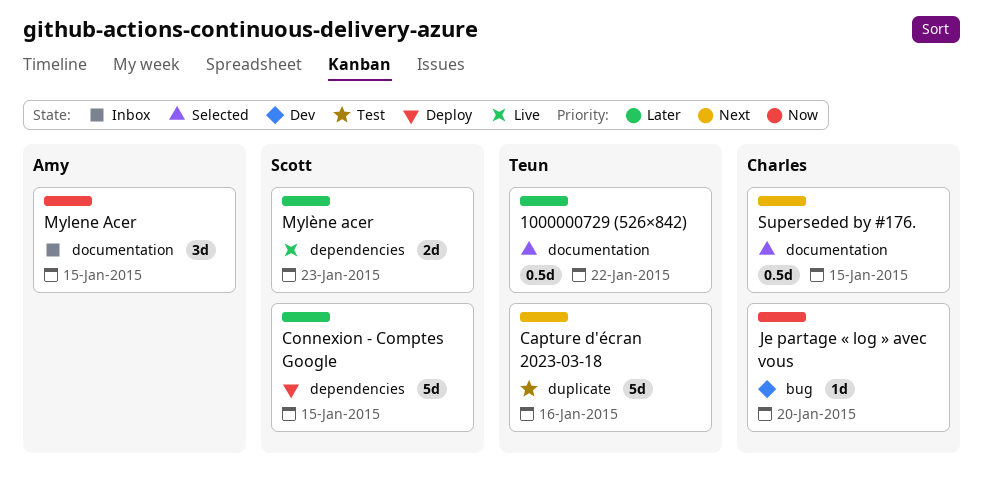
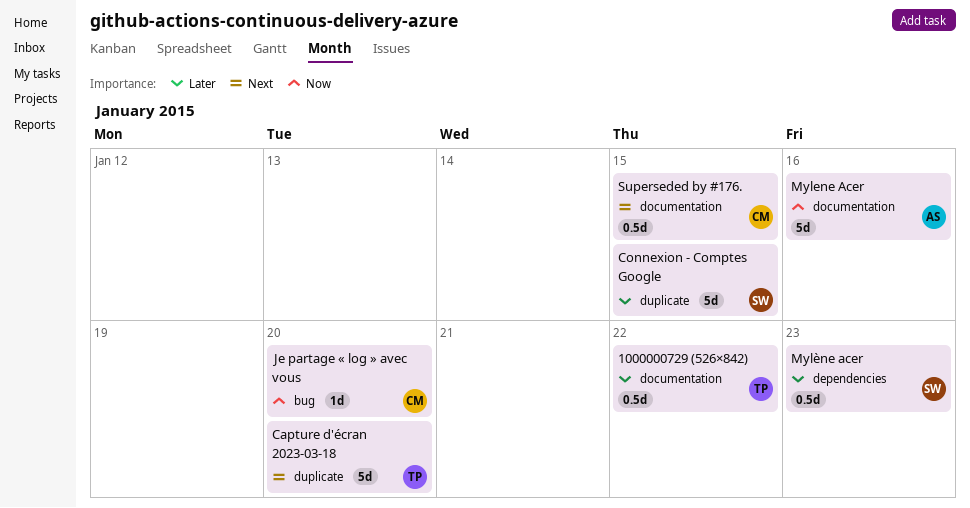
Capture d'écran 2023-03-18, due: Jan 16 -> Jan 20
Connexion - Comptes Google, label: dependencies -> duplicate
Mylene Acer, estimate: 3d -> 5d
Mylene Acer, due: Jan 15 -> Jan 16
Mylène acer, estimate: 2d -> 0.5d

